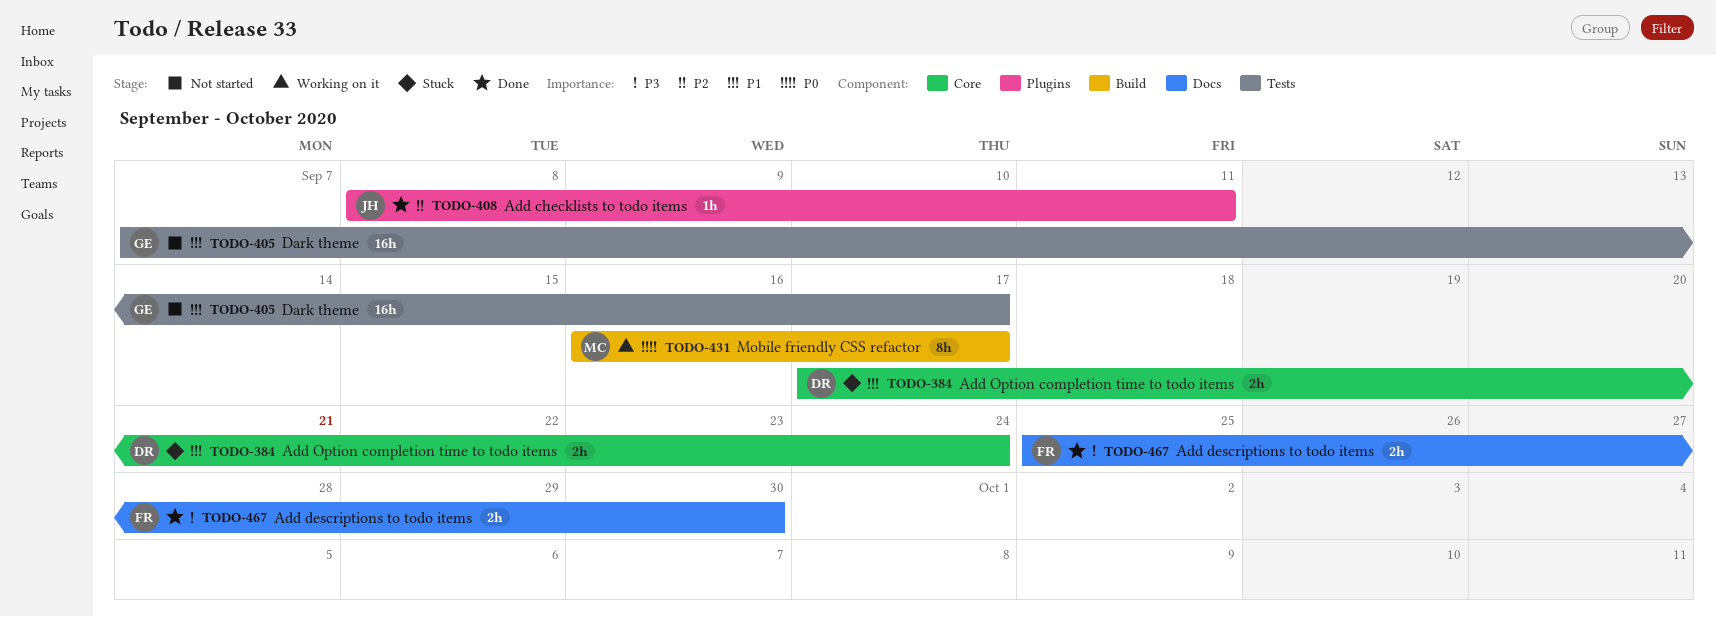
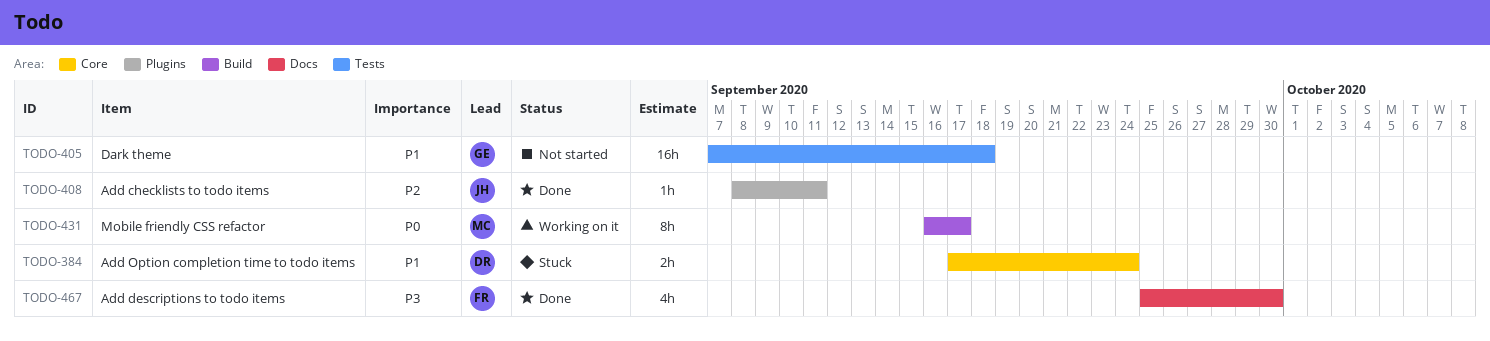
TODO-405, due: Sep 17 -> Sep 18
TODO-467, estimate: 2h -> 4h

